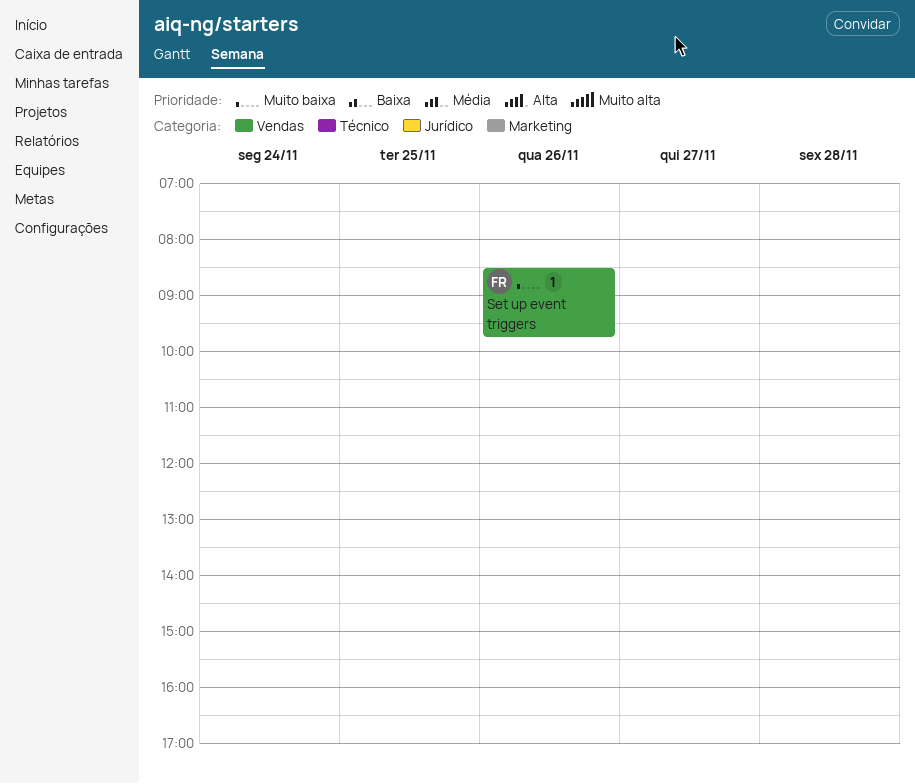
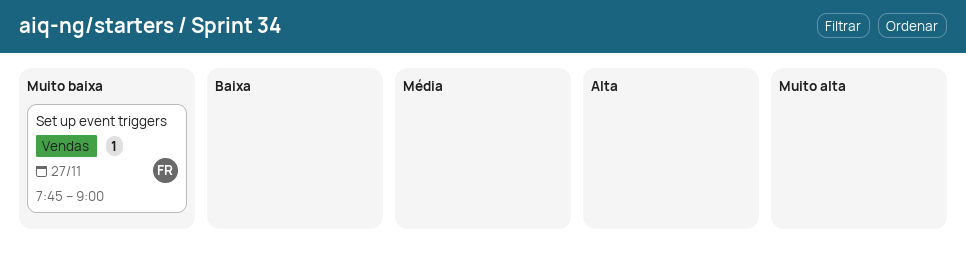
Set up event triggers, day: Nov 26 -> Nov 27
Set up event triggers, begins: 08:30 -> 07:45
Set up event triggers, ends: 09:45 -> 09:00

